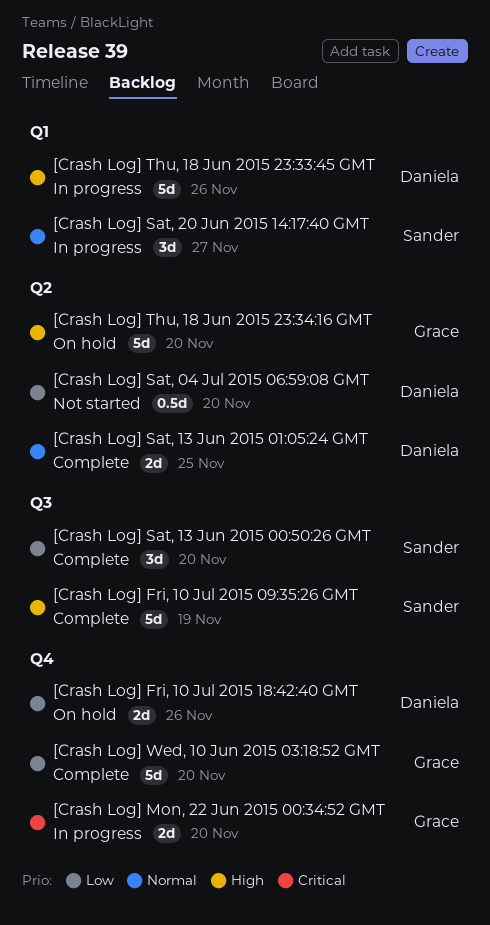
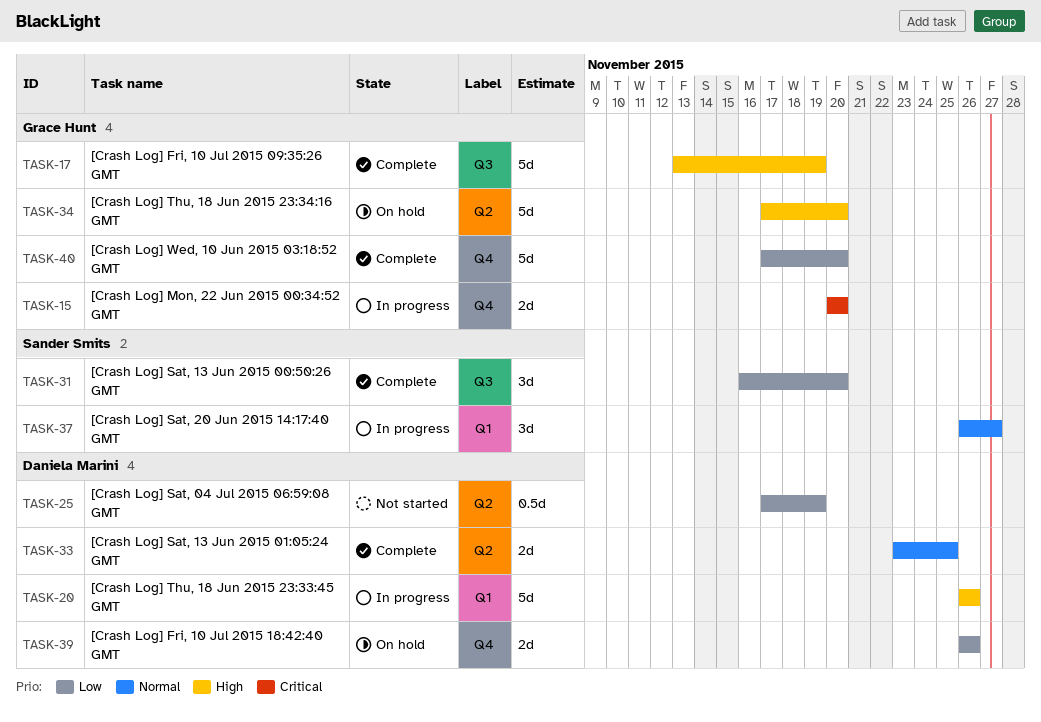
[Crash Log] Fri, 10 Jul 2015 09:35:26 GMT, owner: Sander Smits -> Grace Hunt
[Crash Log] Sat, 04 Jul 2015 06:59:08 GMT, due: Nov 20 -> Nov 19

